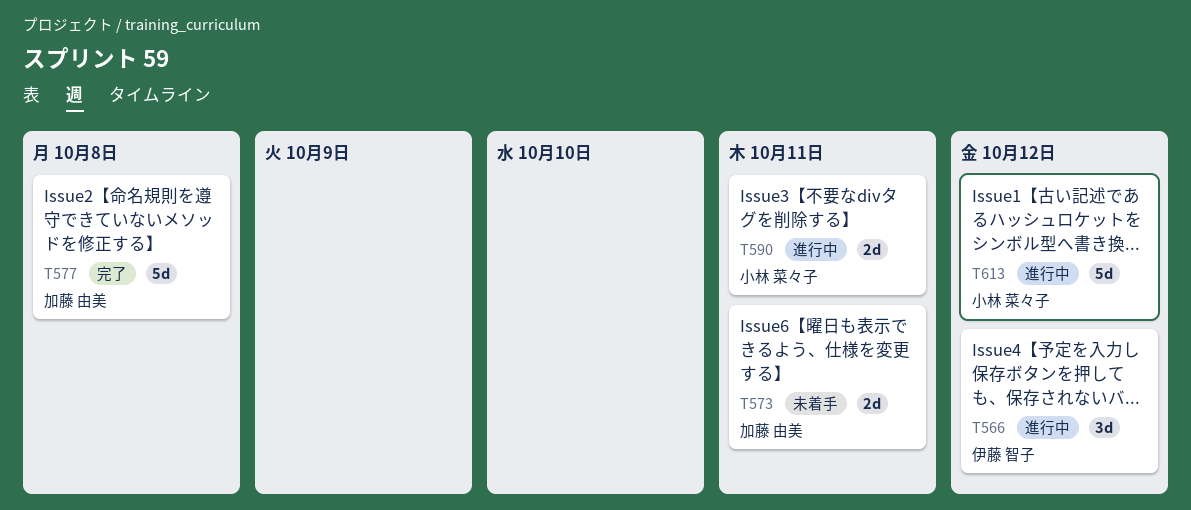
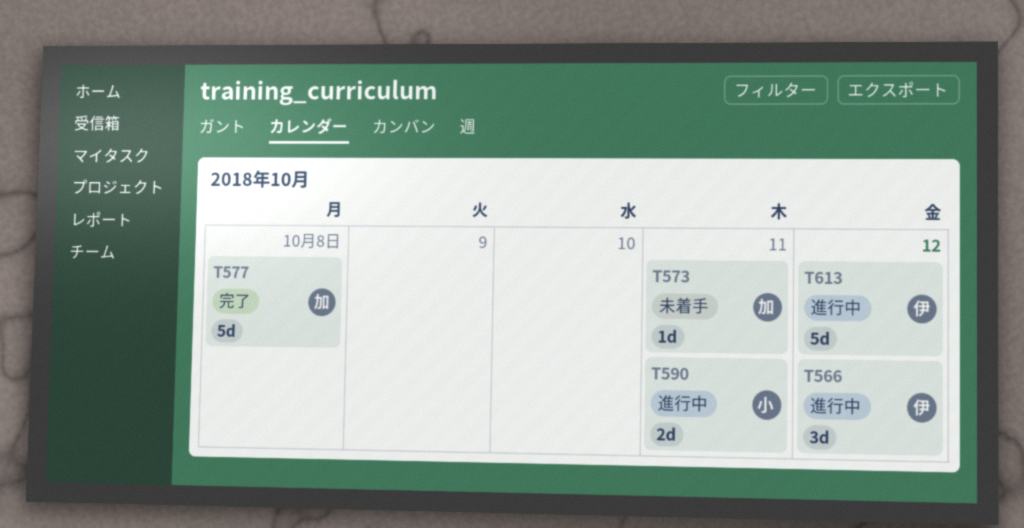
T573, estimate: 2d -> 1d
T613, owner: 小林 菜々子 -> 伊藤 智子

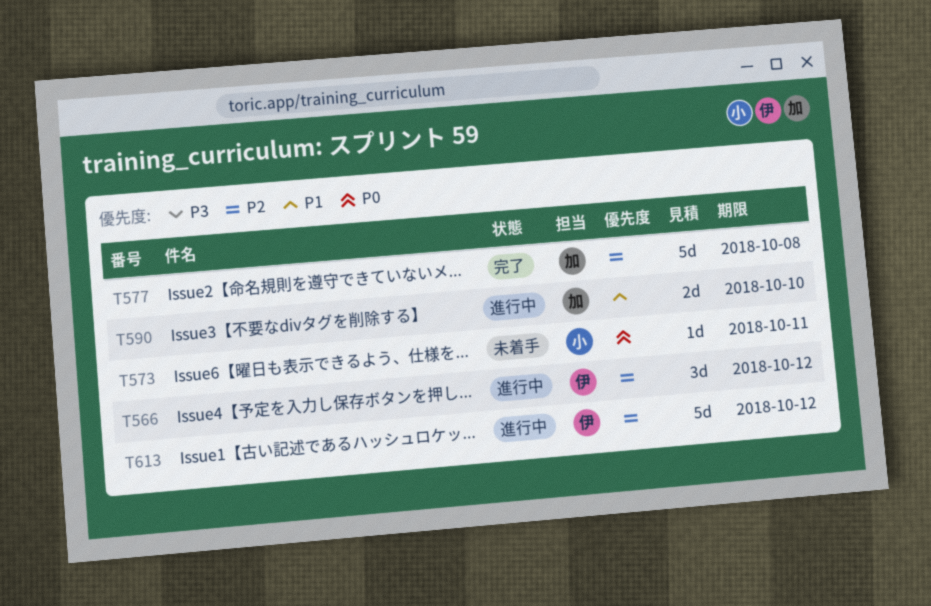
T573, owner: 加 -> 小
T590, owner: 小 -> 加
T590, due: Oct 11 -> Oct 10

